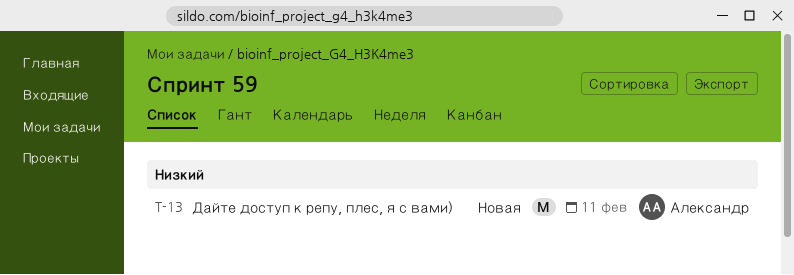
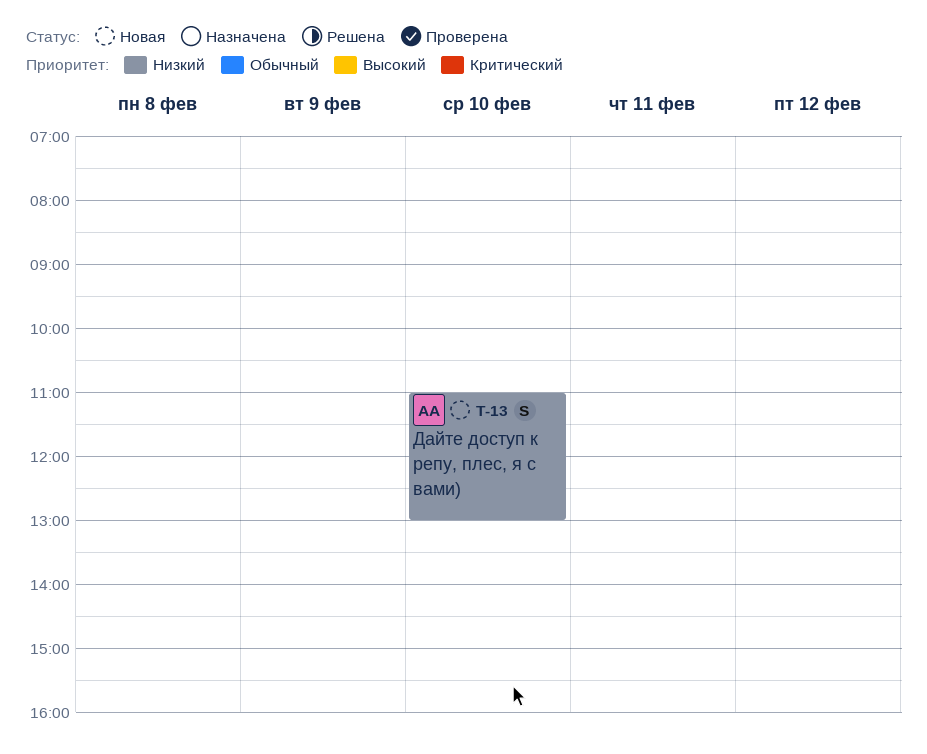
T-13, estimate: M -> S
T-13, day: Feb 11 -> Feb 10

